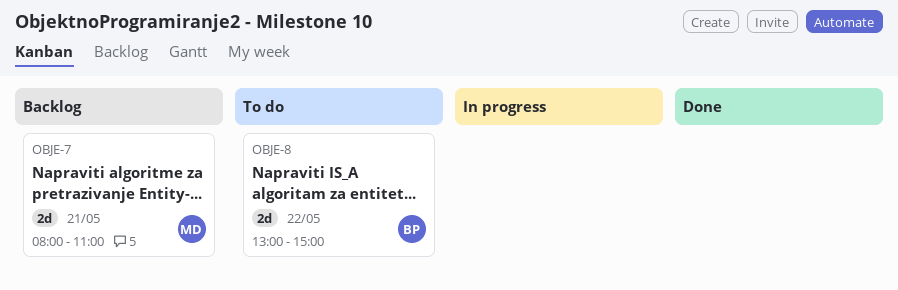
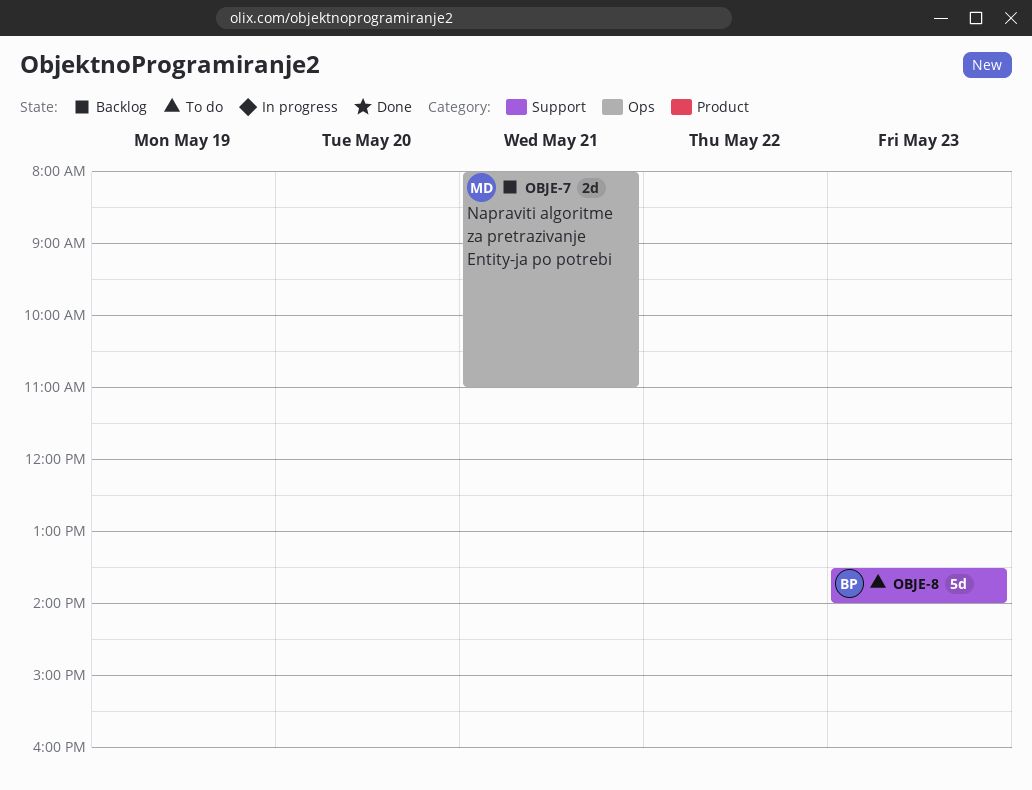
OBJE-8, estimate: 2d -> 5d
OBJE-8, day: May 22 -> May 23
OBJE-8, begins: 13:00 -> 13:30
OBJE-8, ends: 15:00 -> 14:00

